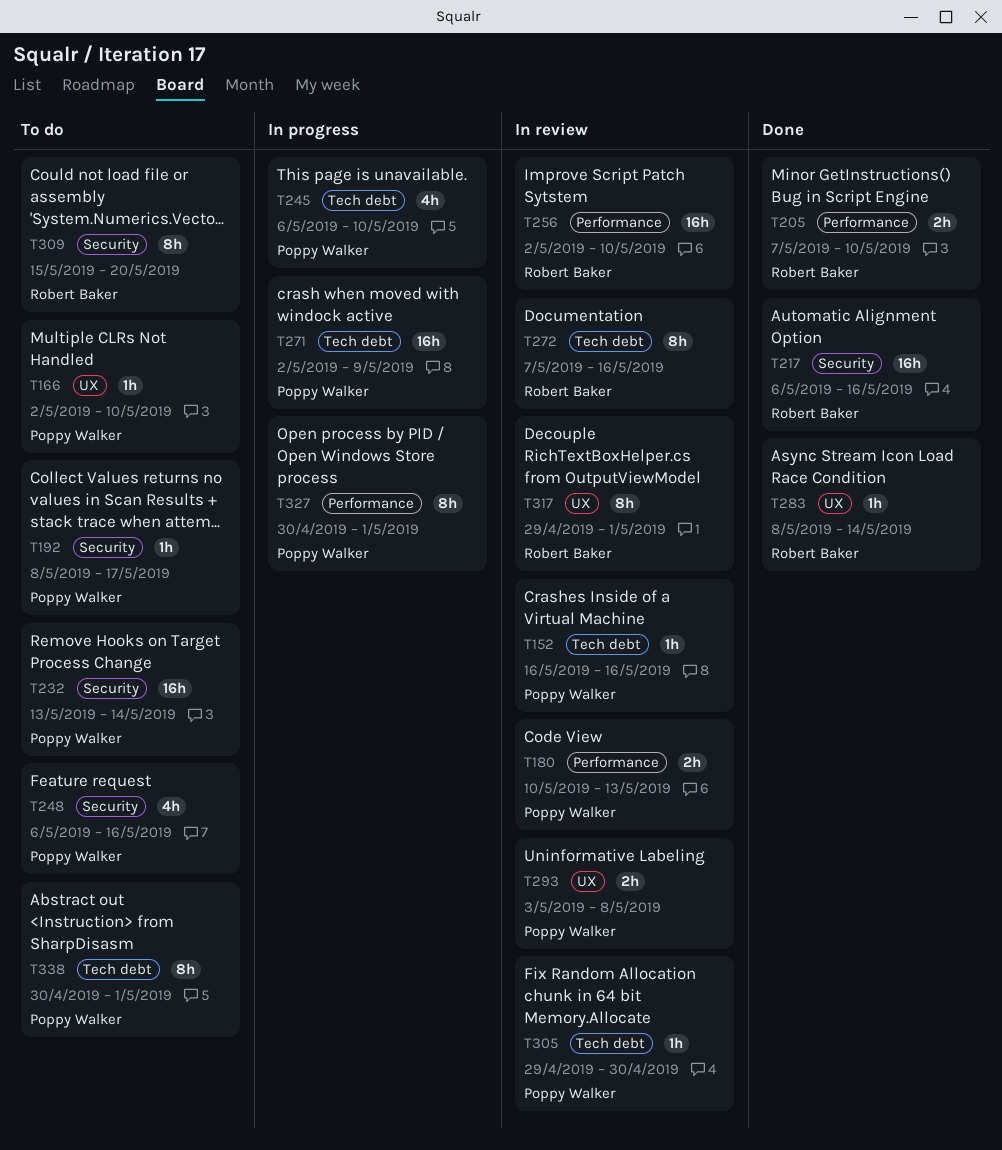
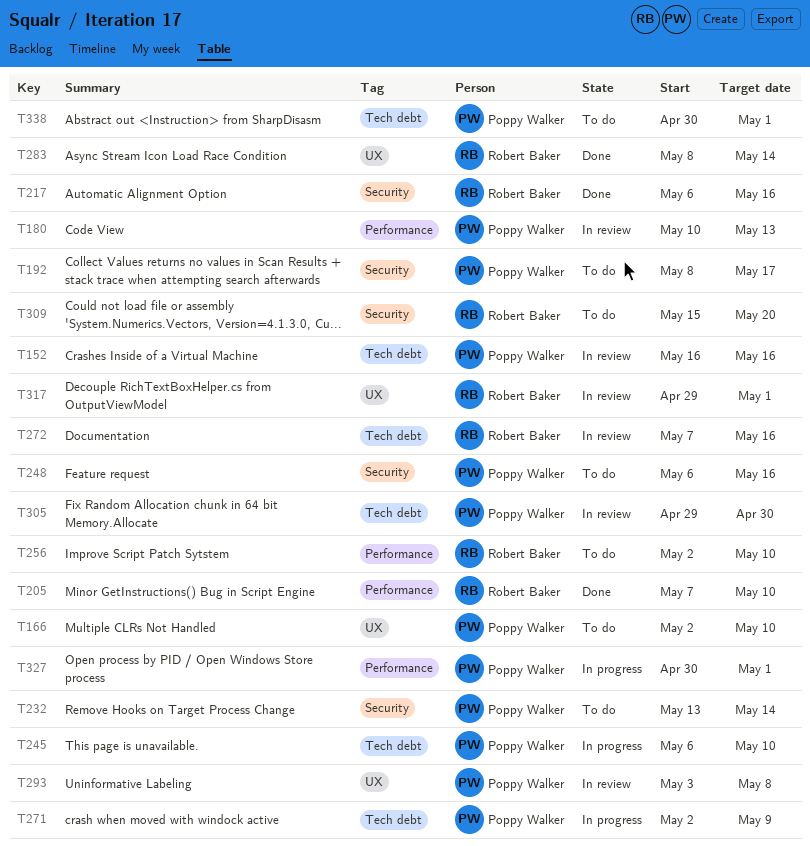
T256, status: In review -> To do

